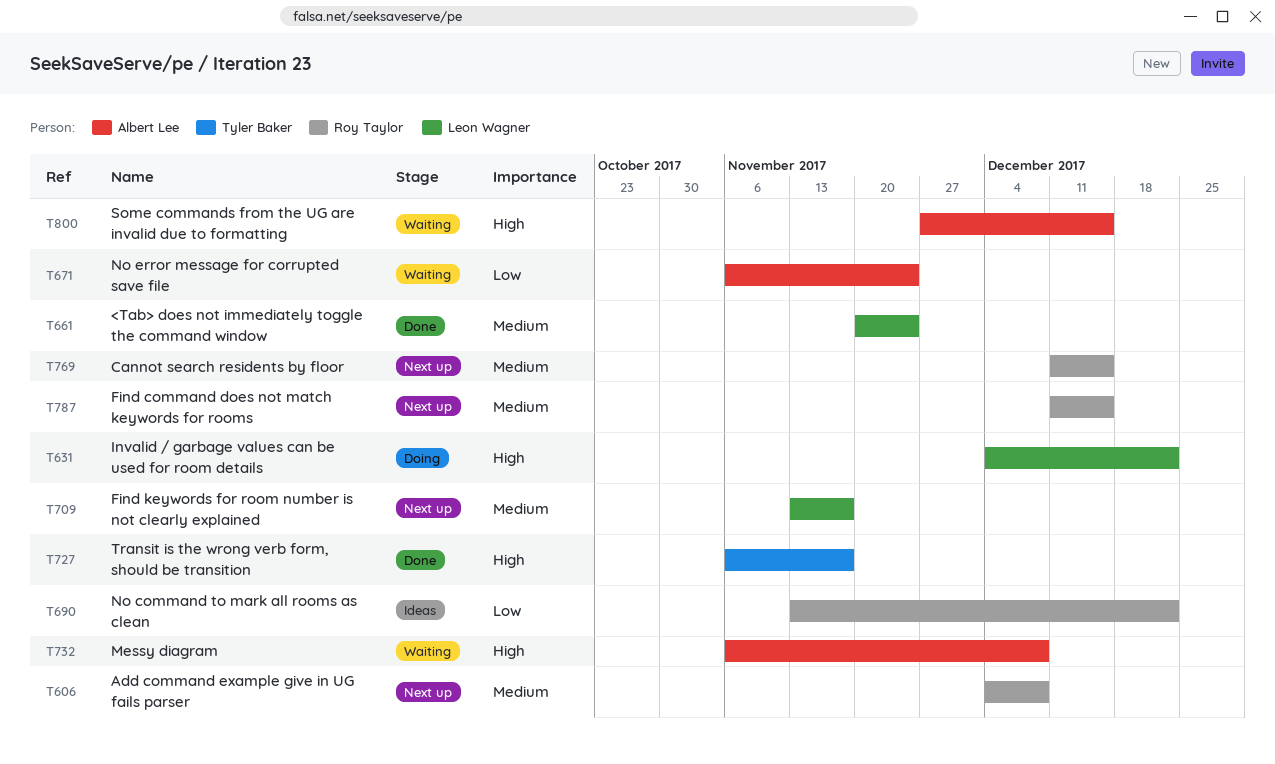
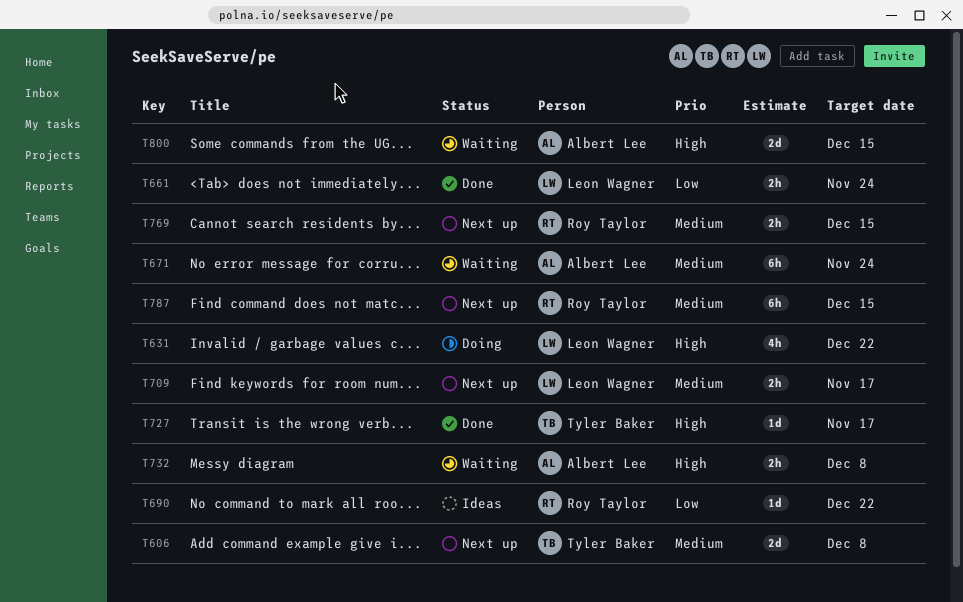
T606, owner: Roy Taylor -> Tyler Baker
T661, priority: Medium -> Low
T671, priority: Low -> Medium

